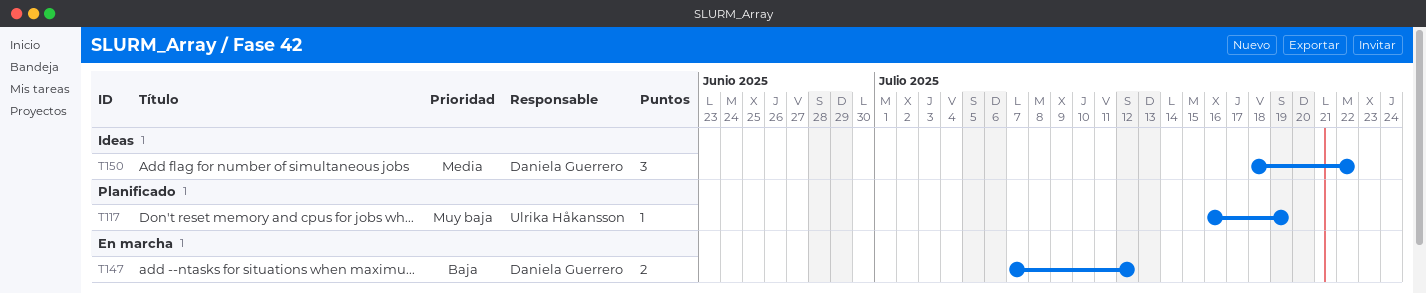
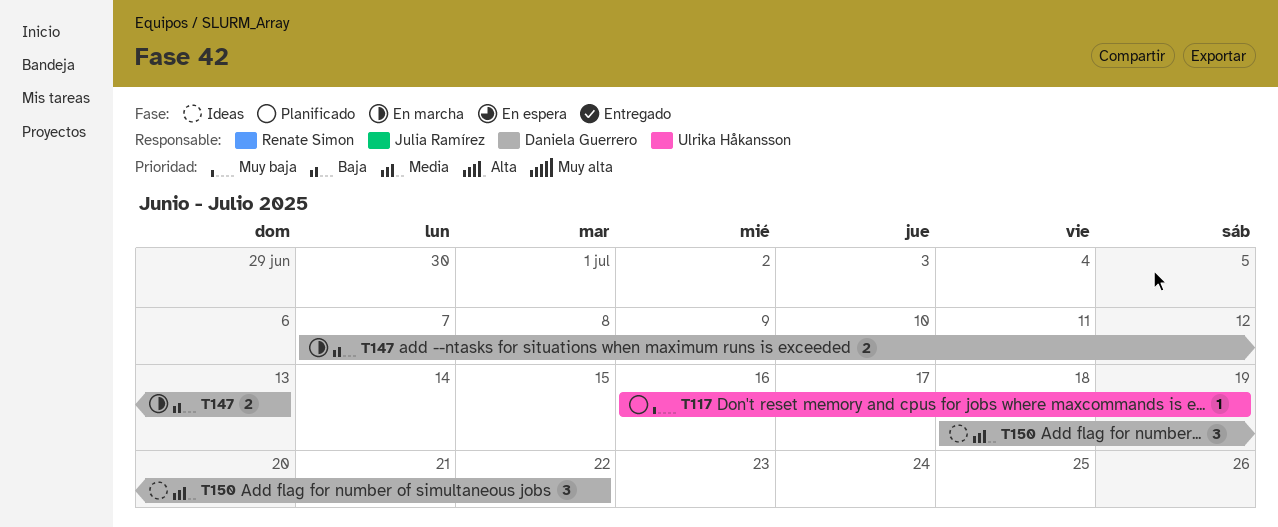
T147, due: Jul 12 -> Jul 13

